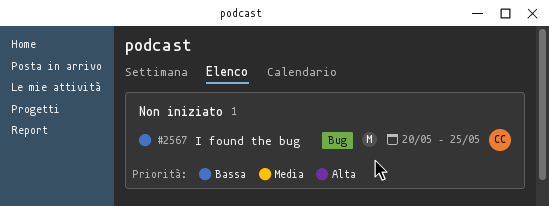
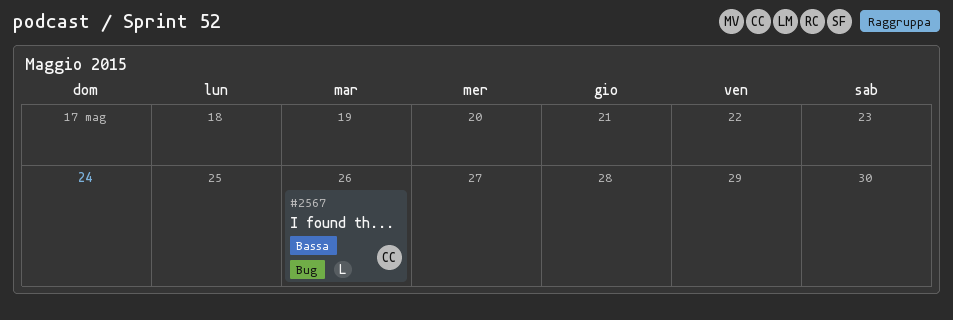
#2567, estimate: M -> L
#2567, due: May 25 -> May 26

